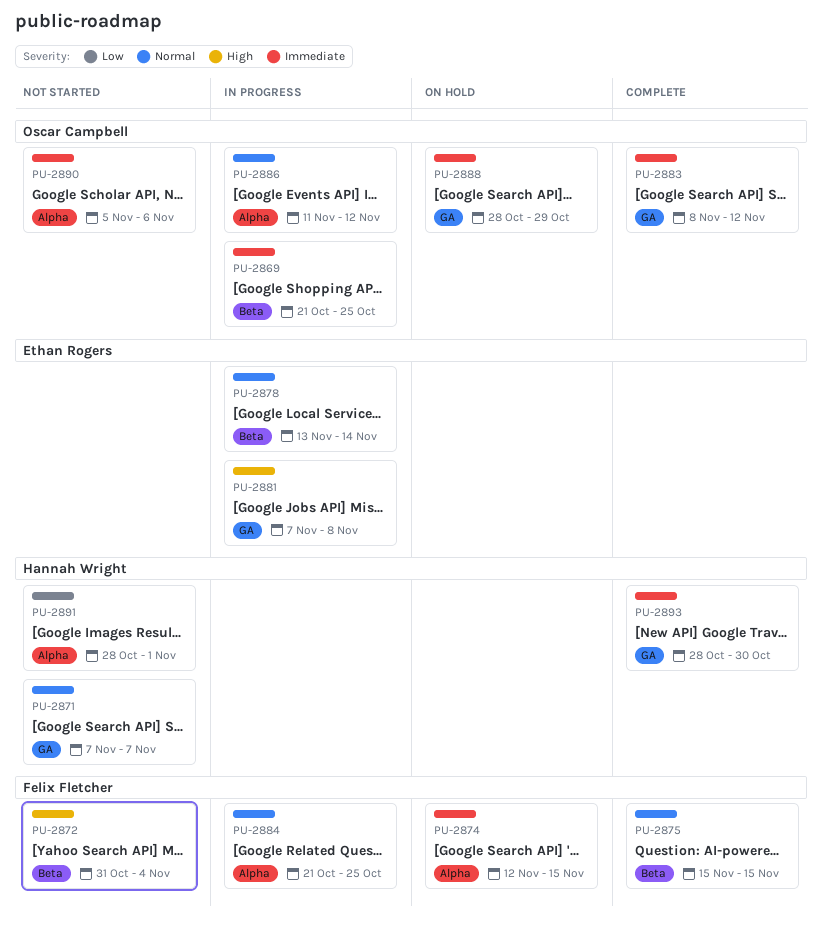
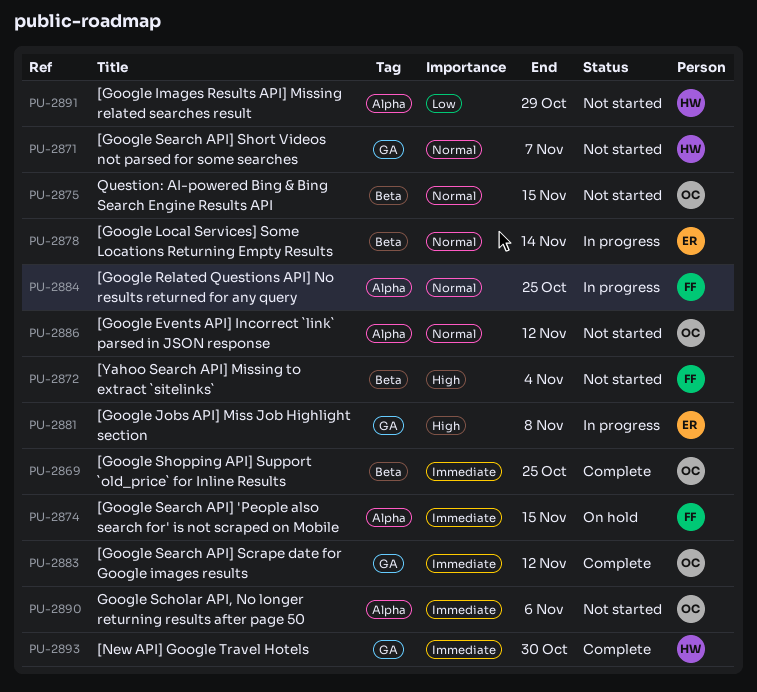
PU-2869, status: In progress -> Complete
PU-2875, status: Complete -> Not started
PU-2875, owner: Felix Fletcher -> Oscar Campbell
PU-2886, status: In progress -> Not started
PU-2888: present -> none
PU-2891, due: Nov 1 -> Oct 29

